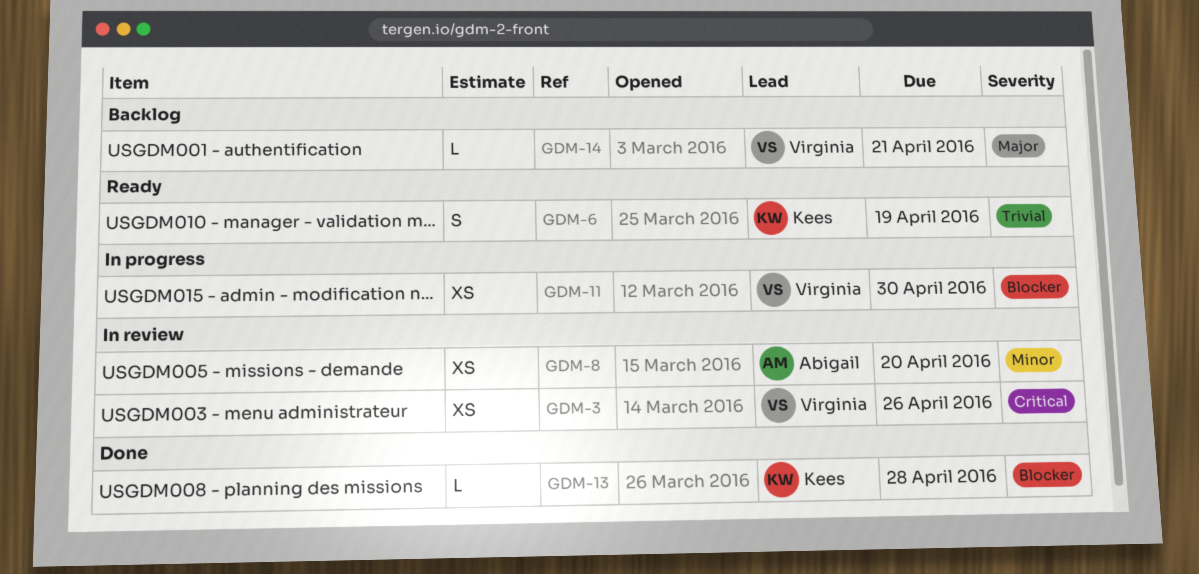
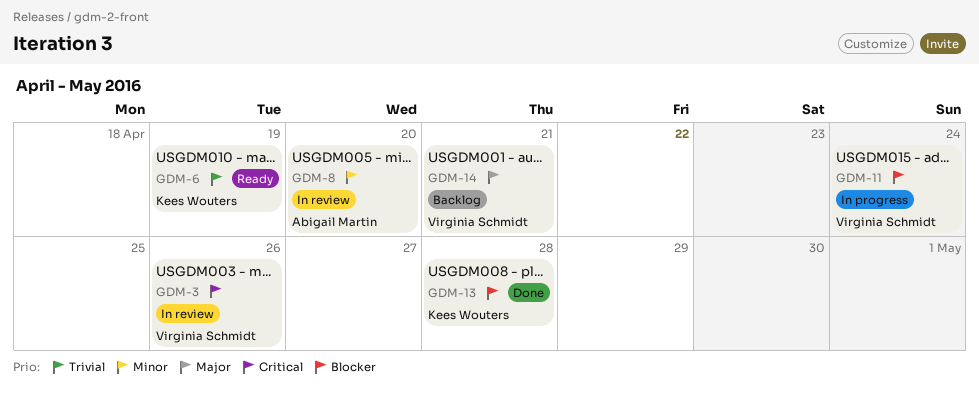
GDM-11, due: Apr 30 -> Apr 24

